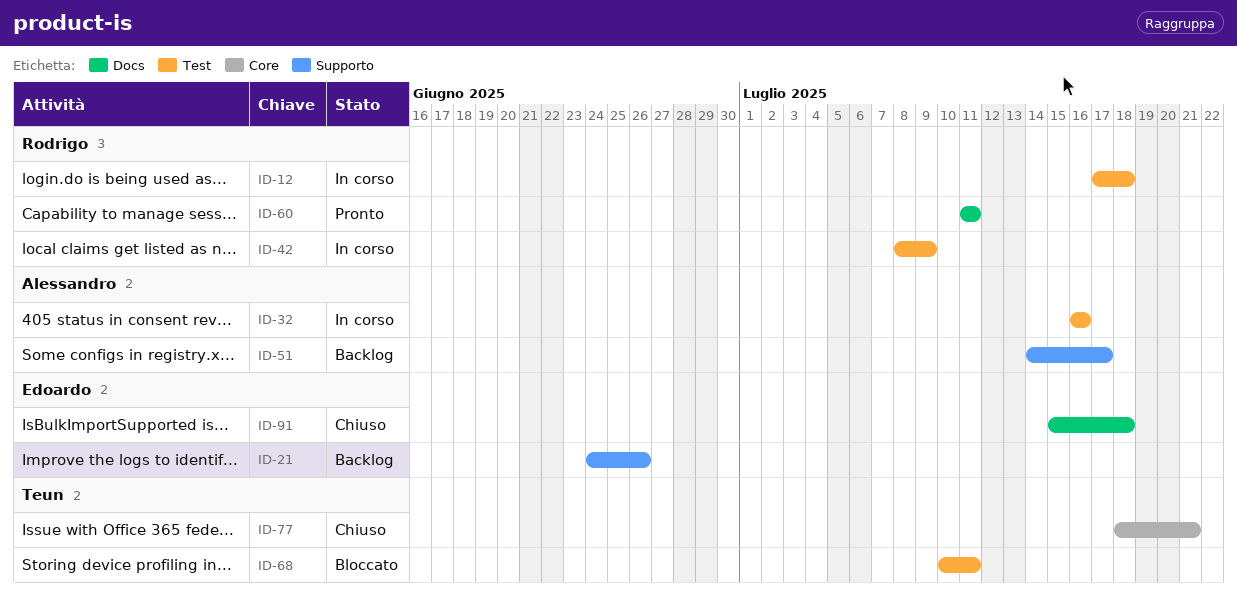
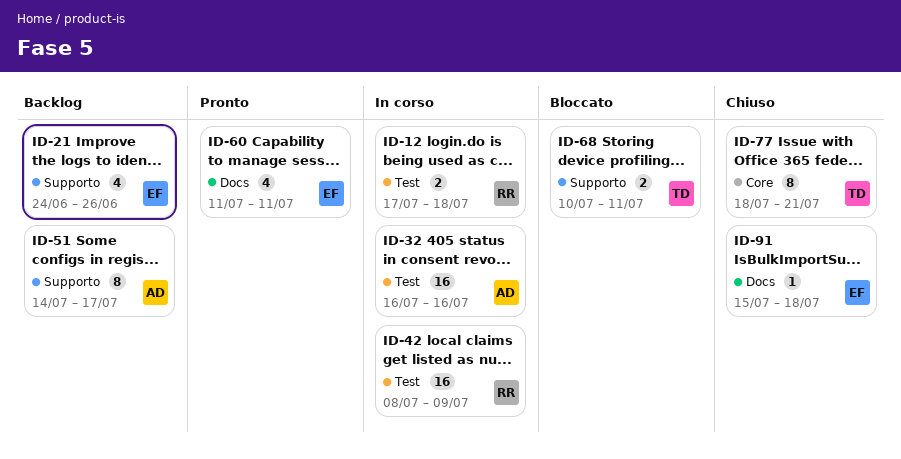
ID-60, owner: Rodrigo -> Edoardo
ID-68, label: Test -> Supporto

